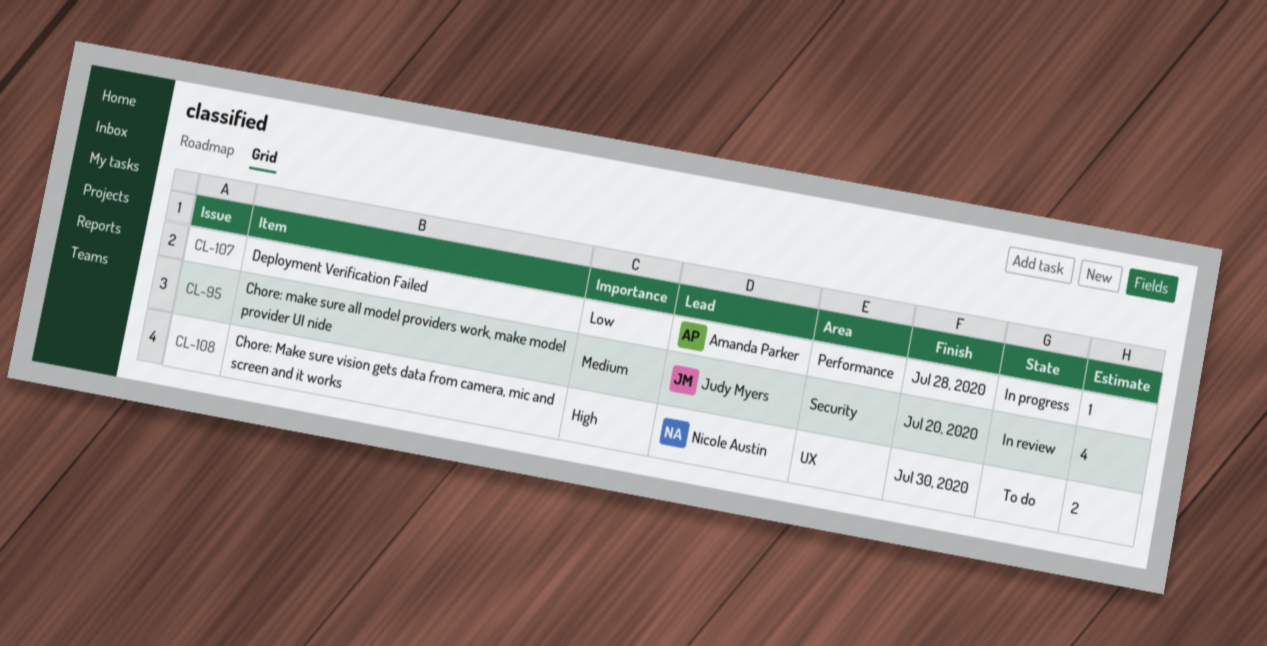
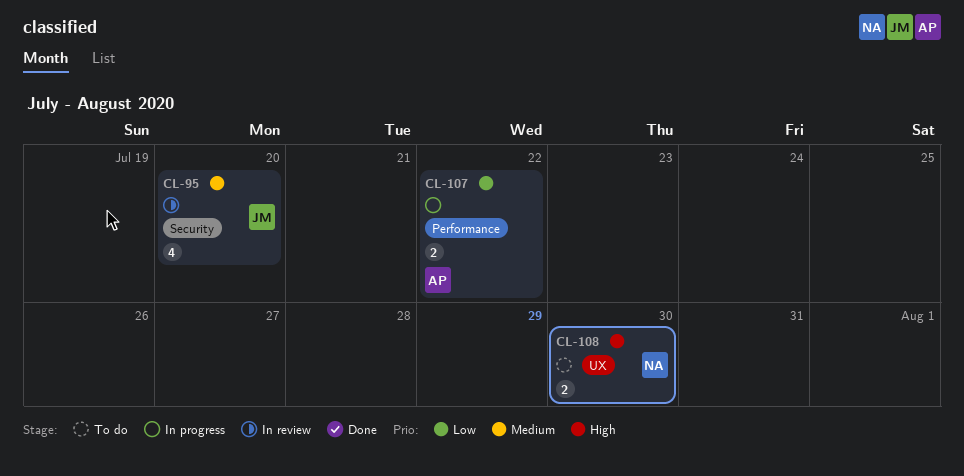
CL-107, estimate: 1 -> 2
CL-107, due: Jul 28 -> Jul 22

